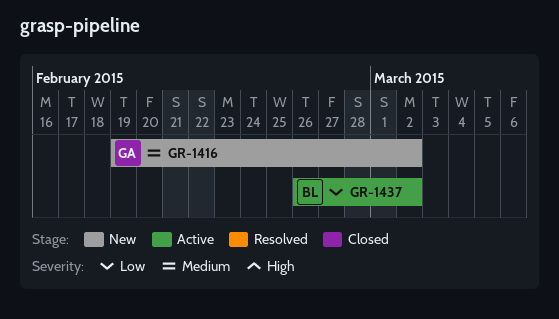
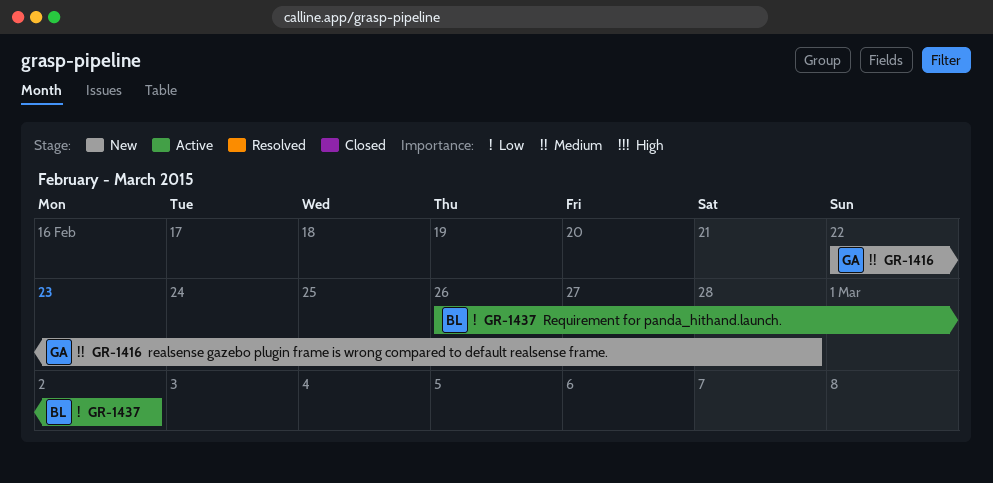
GR-1416, start: Feb 19 -> Feb 22
GR-1416, due: Mar 2 -> Feb 28

